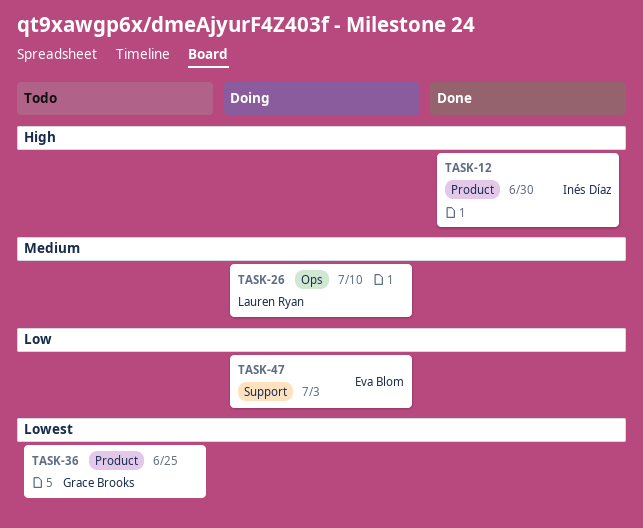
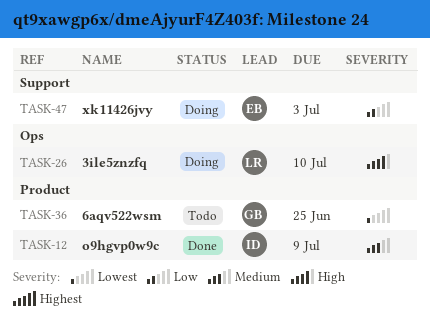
TASK-12, priority: High -> Medium
TASK-12, due: Jun 30 -> Jul 9
TASK-26, priority: Medium -> High

